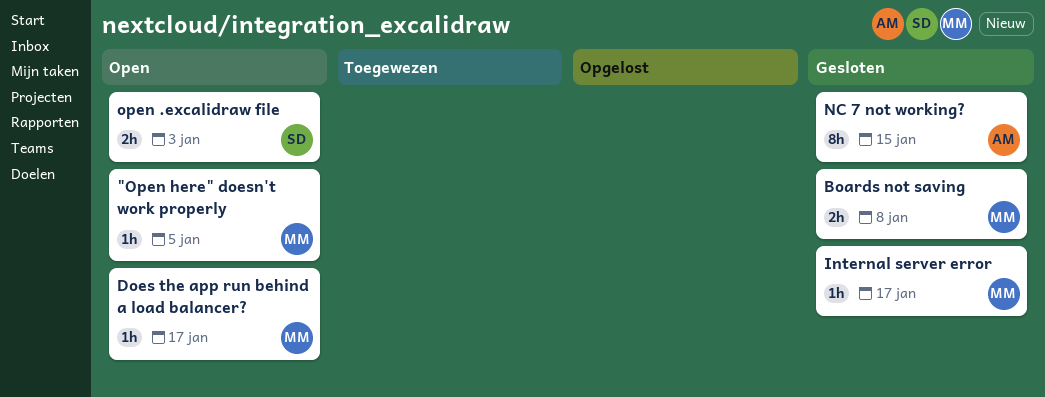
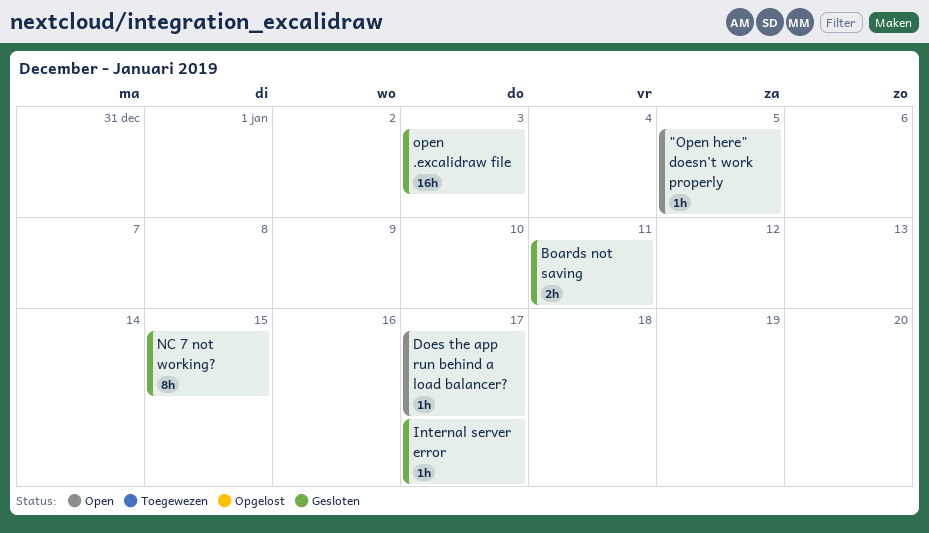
Boards not saving, due: Jan 8 -> Jan 11
open .excalidraw file, status: Open -> Gesloten
open .excalidraw file, estimate: 2h -> 16h

